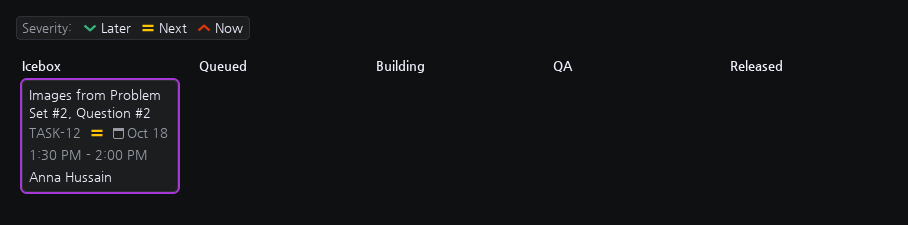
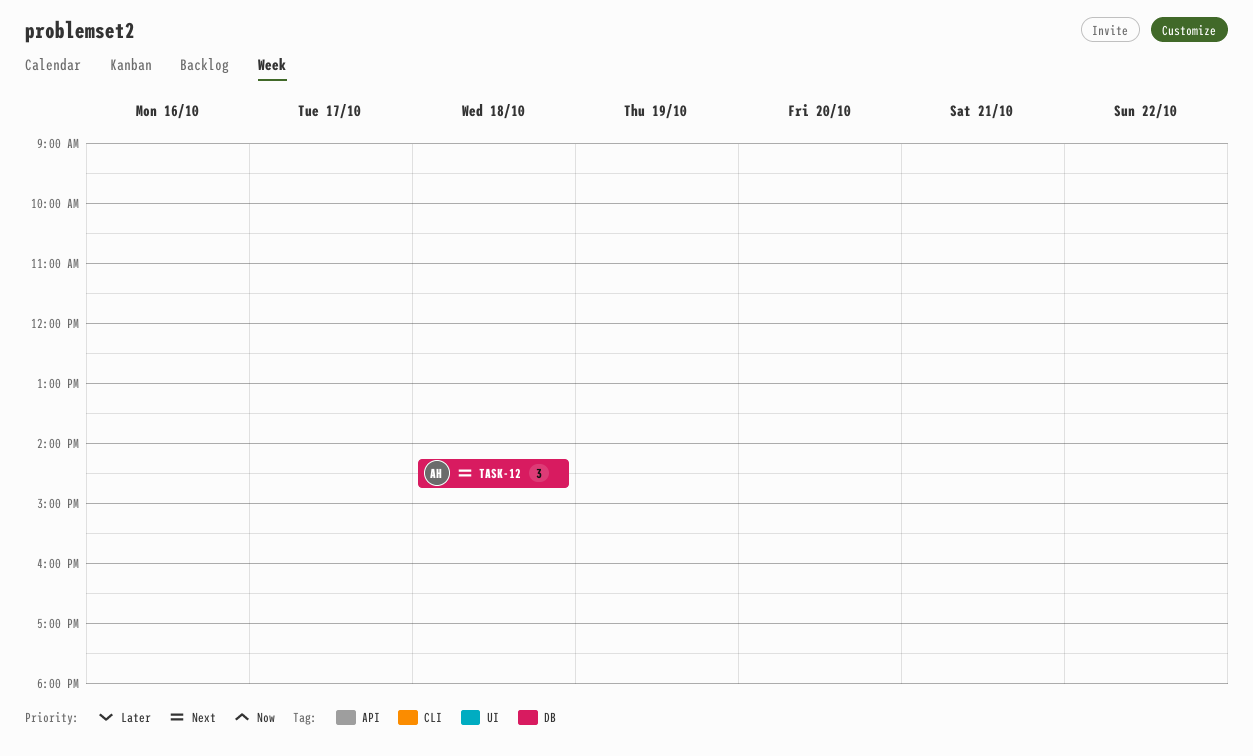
TASK-12, begins: 13:30 -> 14:15
TASK-12, ends: 14:00 -> 14:45

